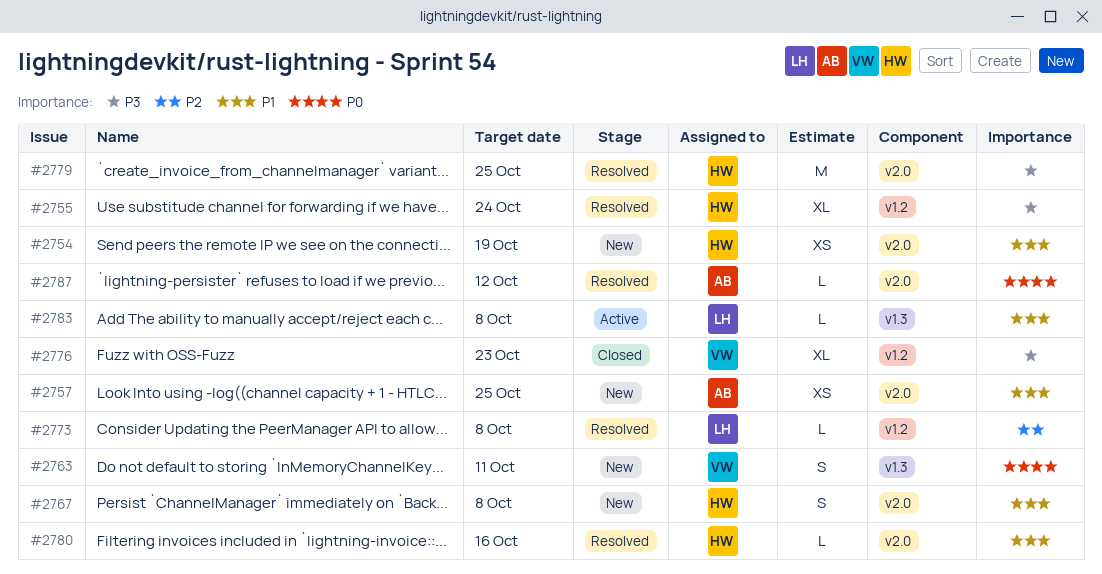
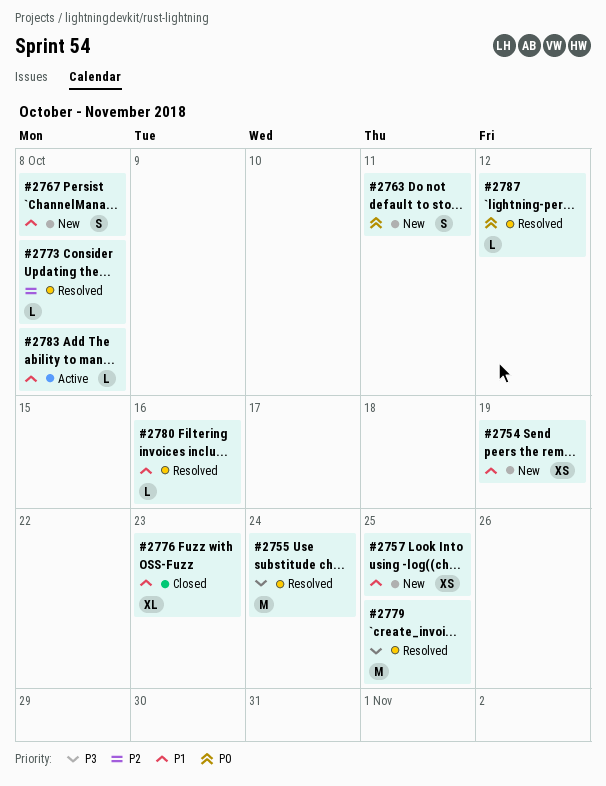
#2755, estimate: XL -> M
#2776, priority: P3 -> P1

